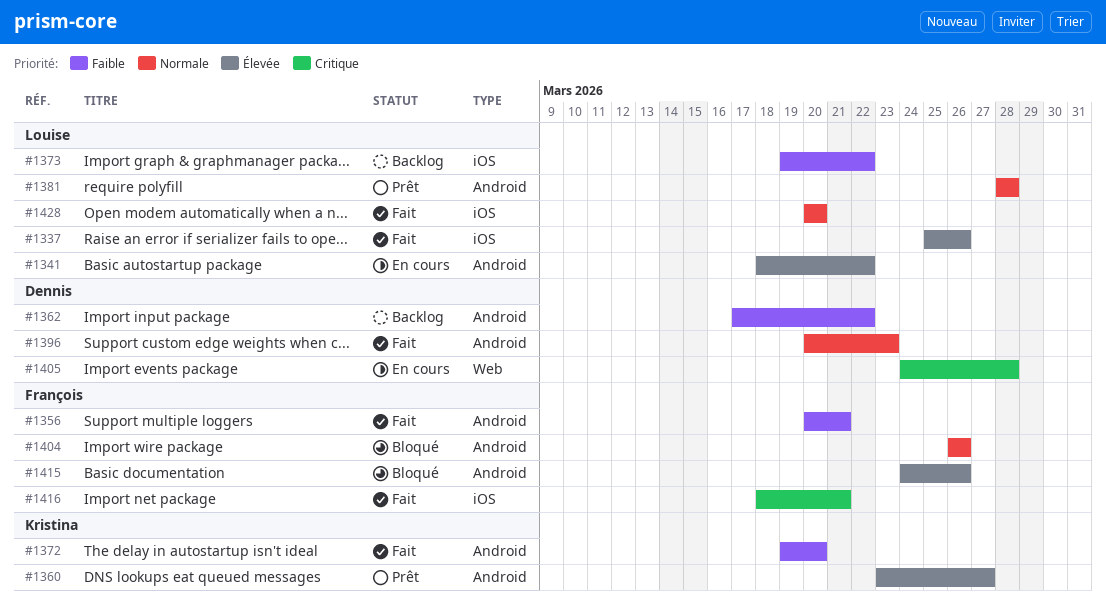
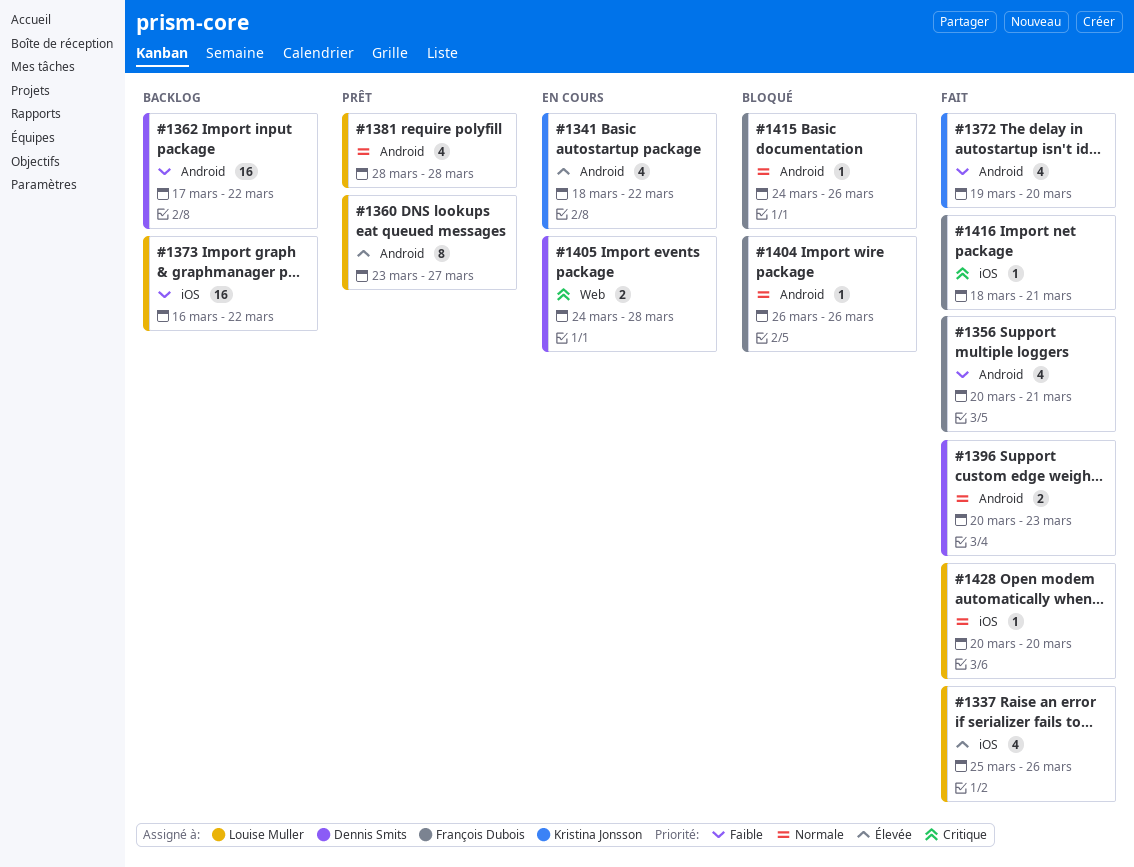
#1341, owner: Louise Muller -> Kristina Jonsson
#1360, owner: Kristina Jonsson -> Louise Muller
#1373, start: Mar 19 -> Mar 16
#1415, priority: Élevée -> Normale

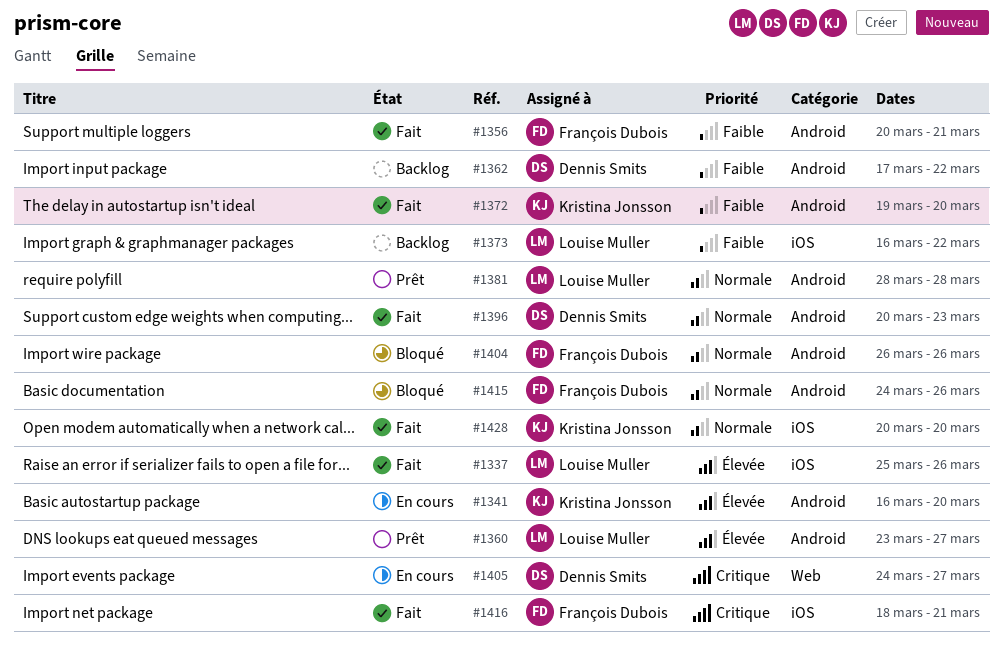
#1341, start: Mar 18 -> Mar 16
#1341, due: Mar 22 -> Mar 20
#1405, due: Mar 28 -> Mar 27
#1428, owner: Louise Muller -> Kristina Jonsson

